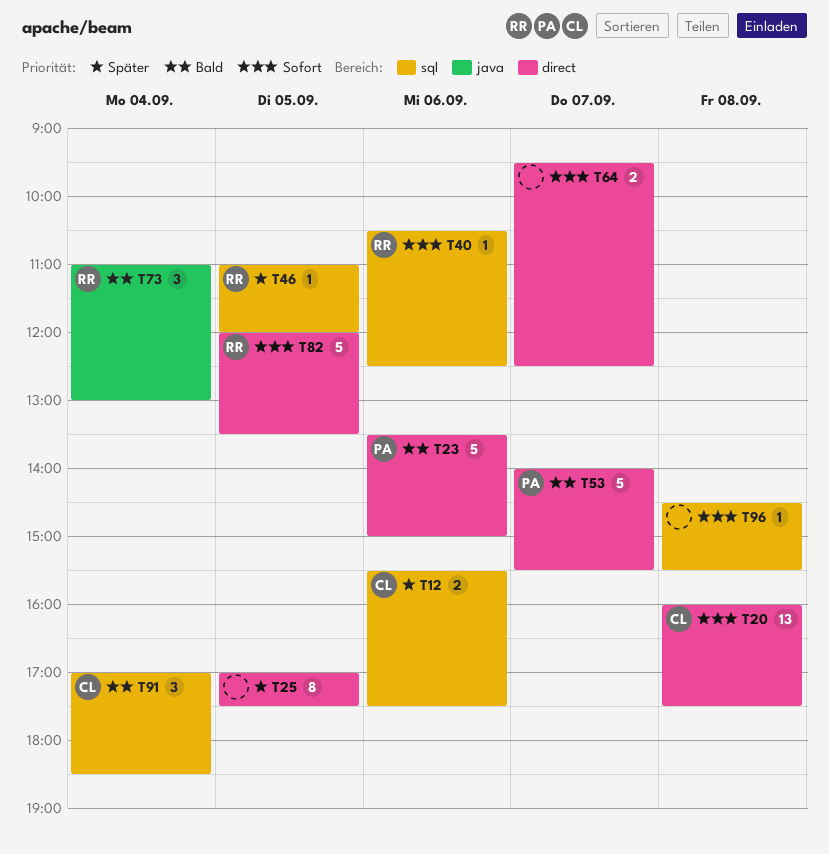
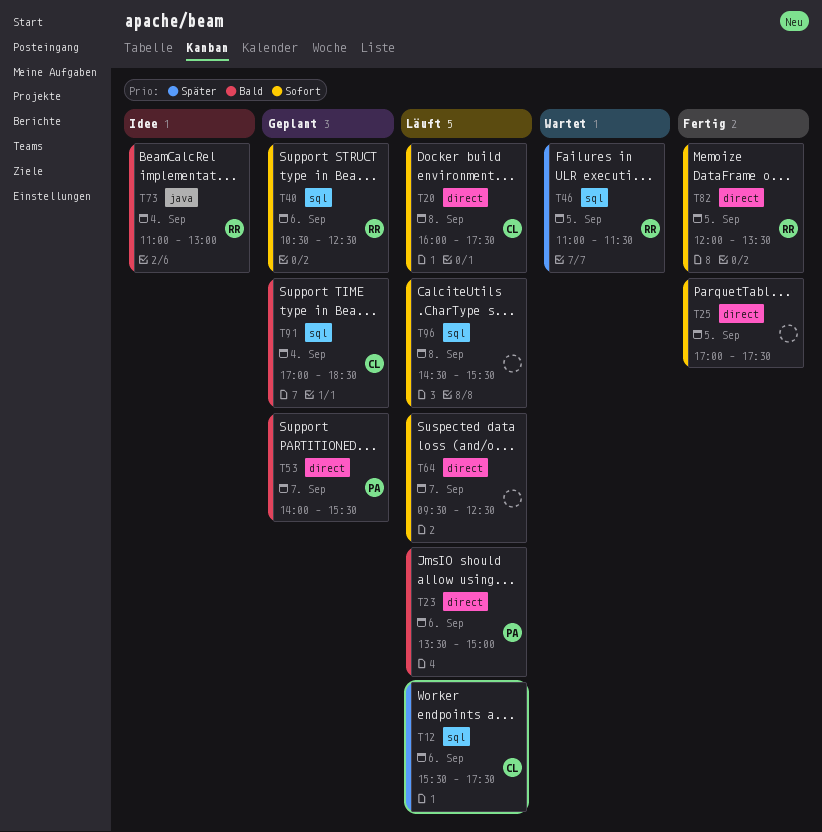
T25, priority: Später -> Sofort
T46, ends: 12:00 -> 11:30

